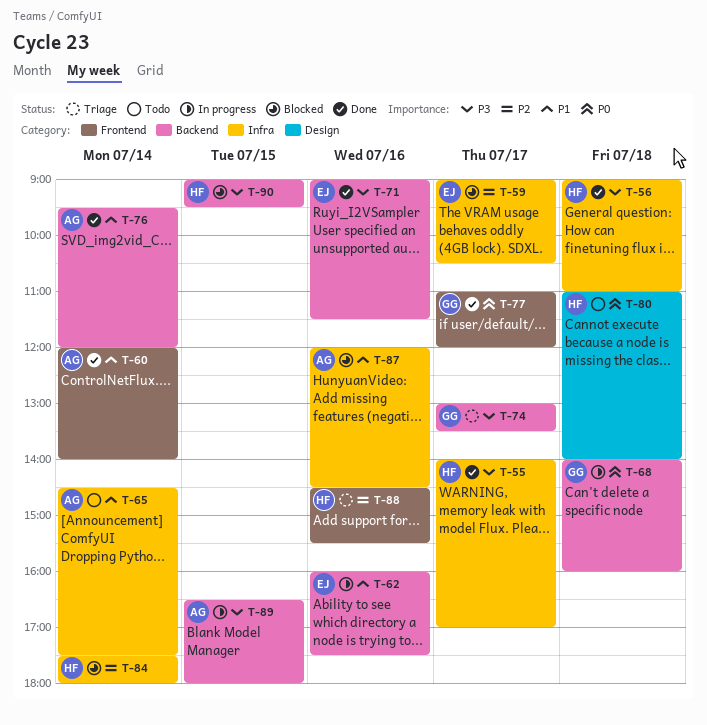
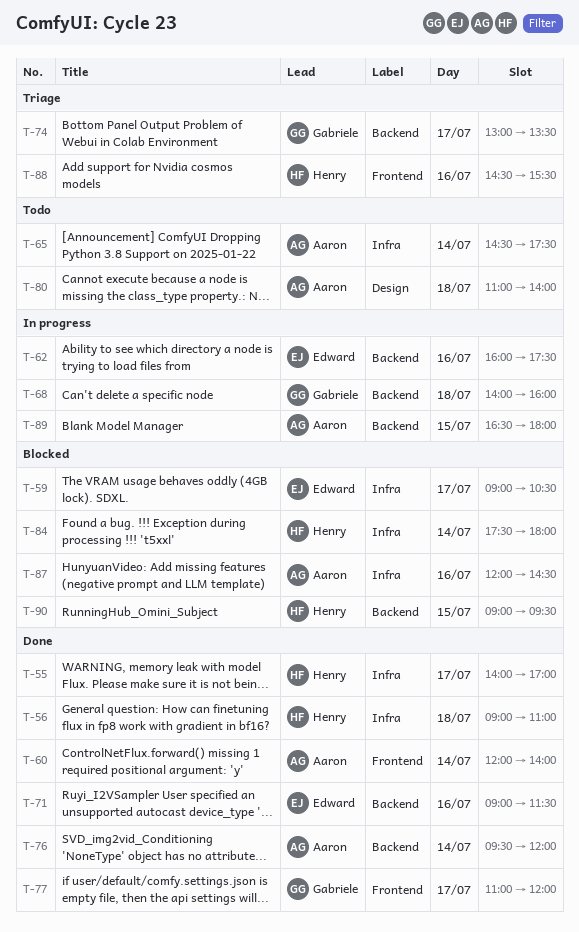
T-80, owner: Henry -> Aaron

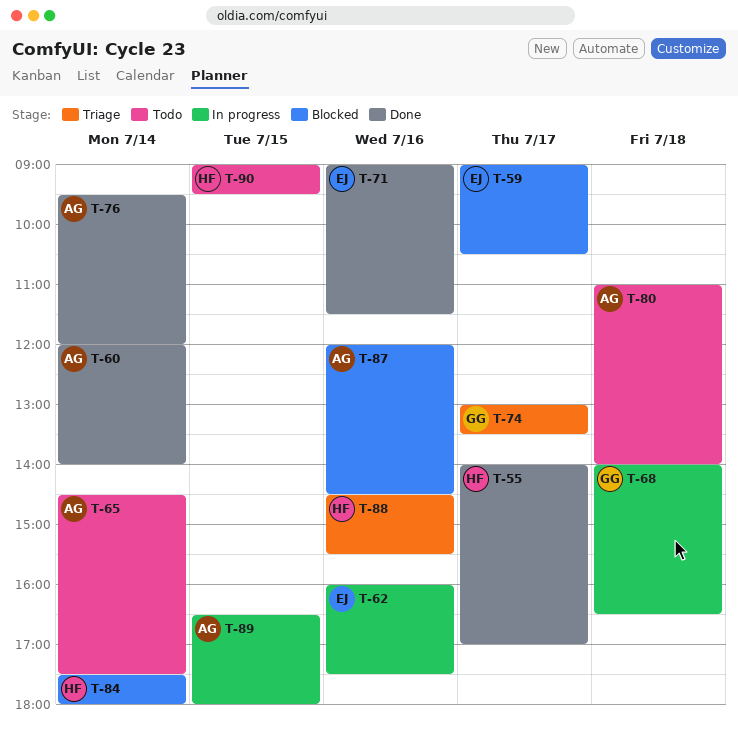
T-56: present -> none
T-68, ends: 16:00 -> 16:30
T-77: present -> none
T-90, status: Blocked -> Todo

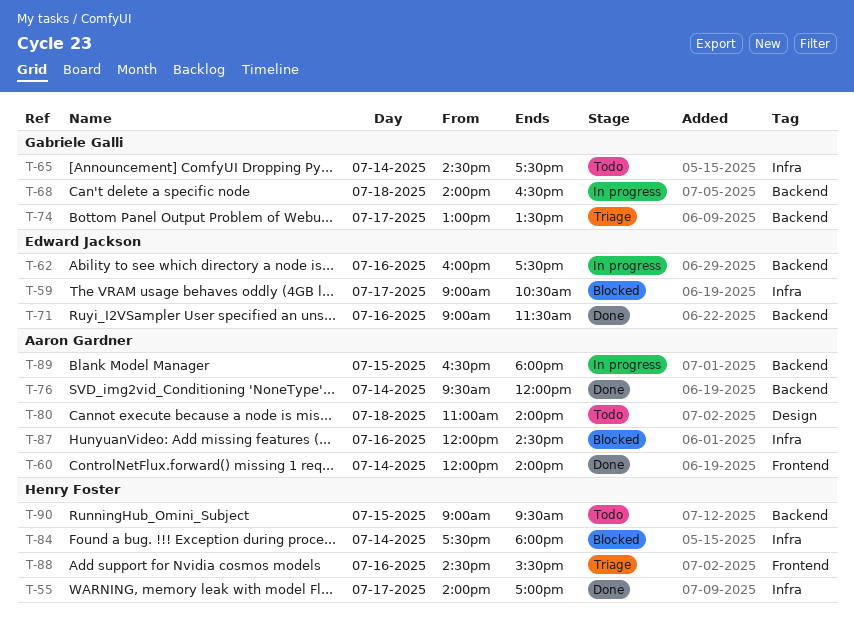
T-65, owner: Aaron Gardner -> Gabriele Galli

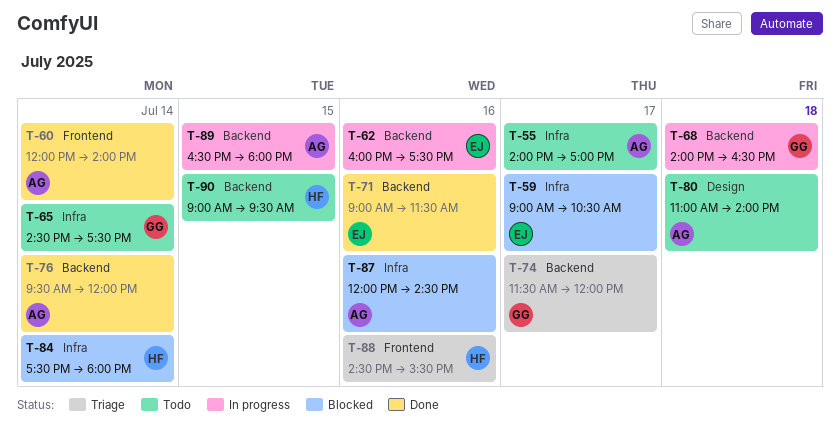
T-55, status: Done -> Todo
T-55, owner: Henry Foster -> Aaron Gardner
T-74, begins: 13:00 -> 11:30
T-74, ends: 13:30 -> 12:00

